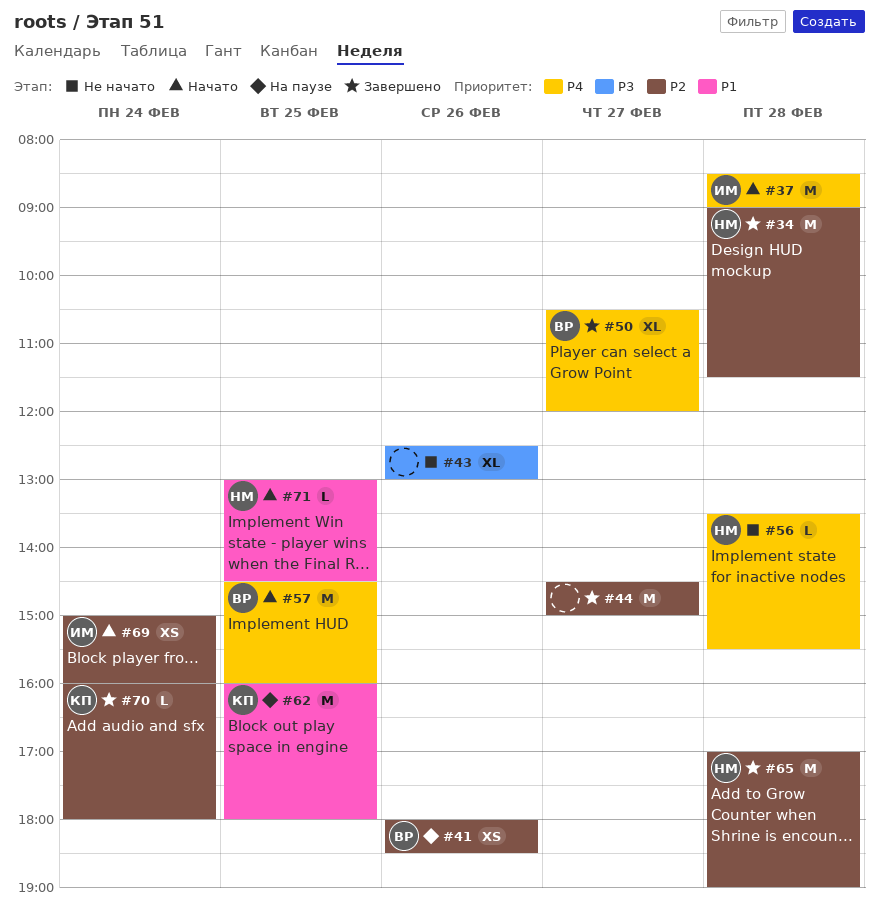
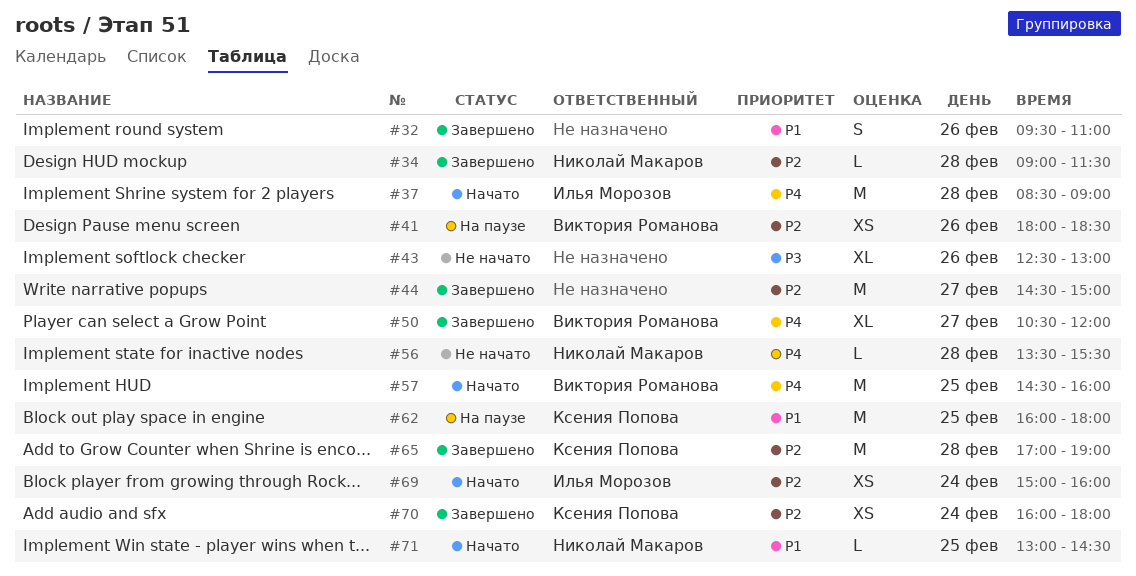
#32: none -> present
#34, estimate: M -> L
#65, owner: Николай Макаров -> Ксения Попова
#70, estimate: L -> XS

